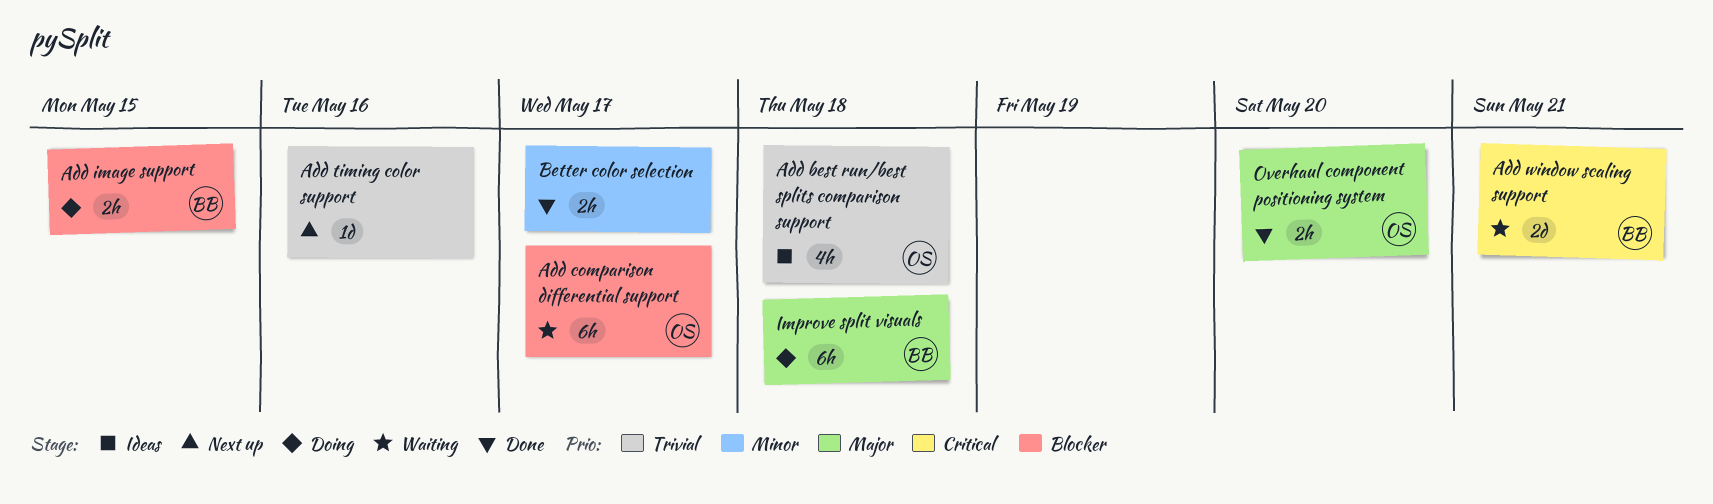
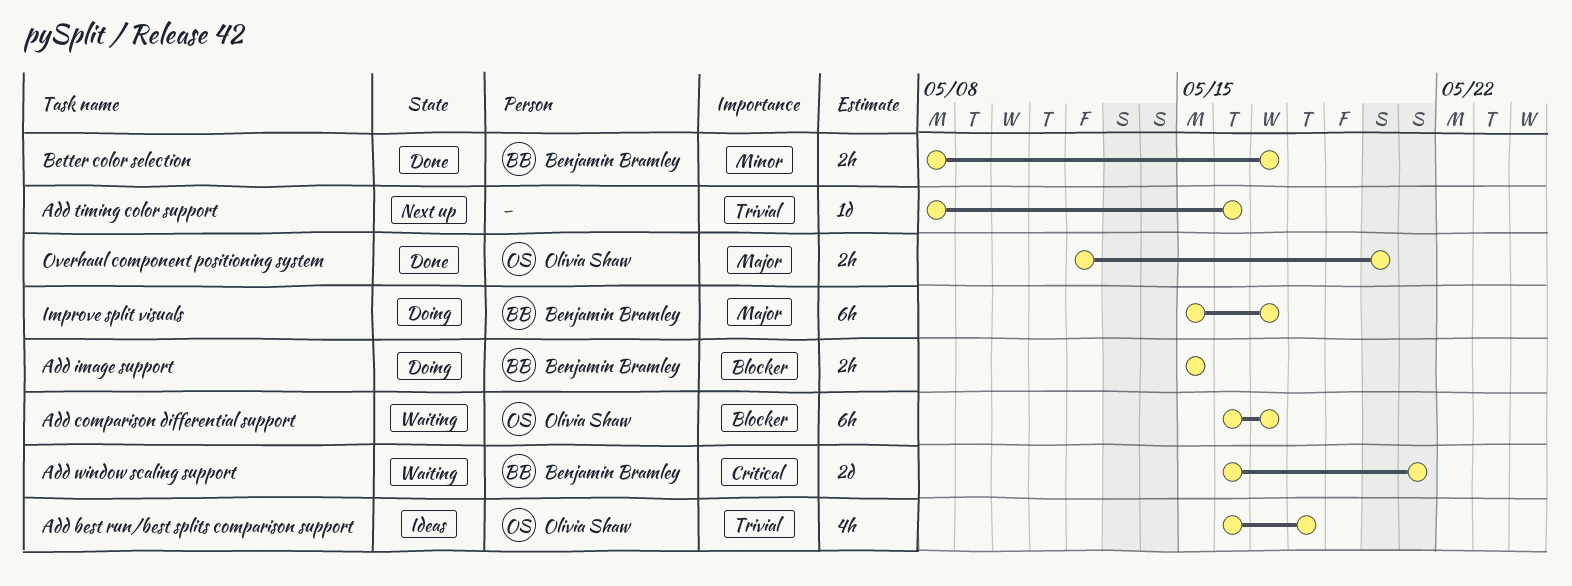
Better color selection, owner: none -> Benjamin Bramley
Improve split visuals, due: May 18 -> May 17

